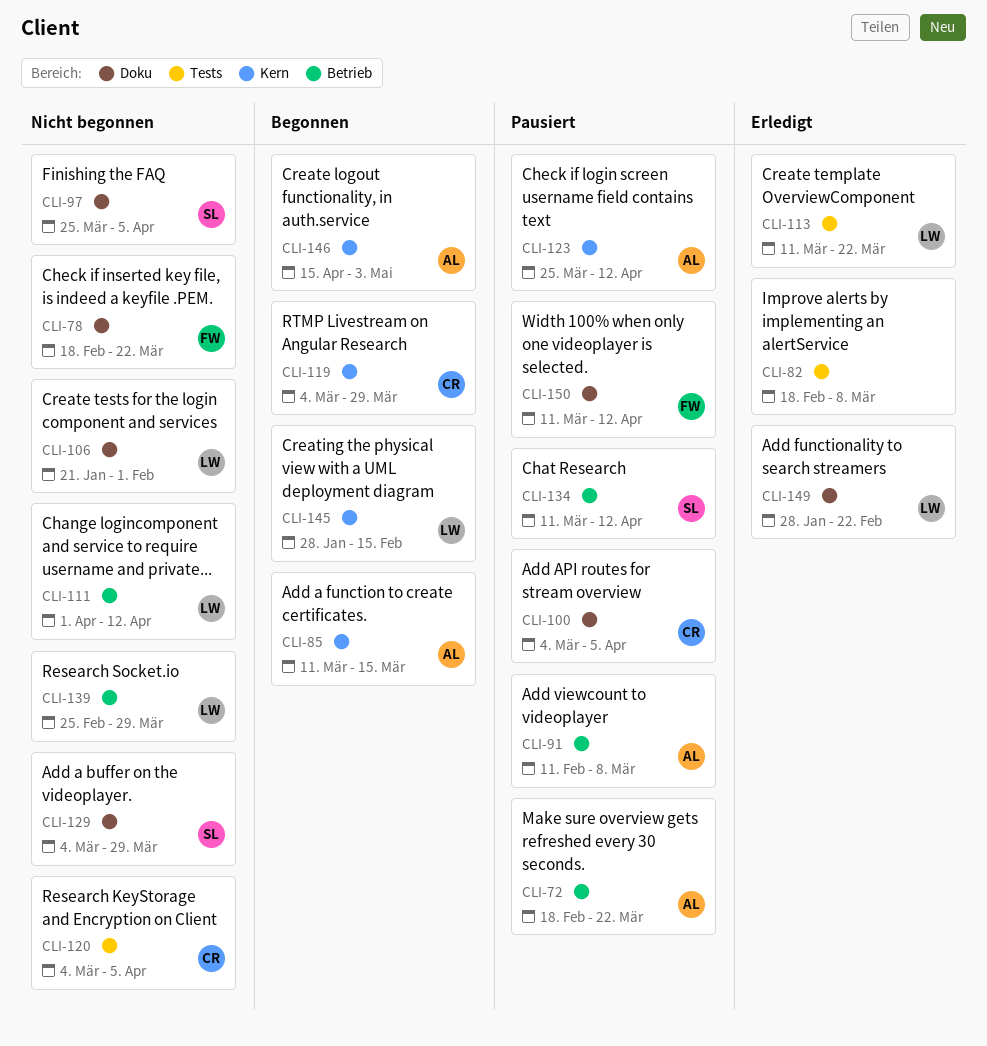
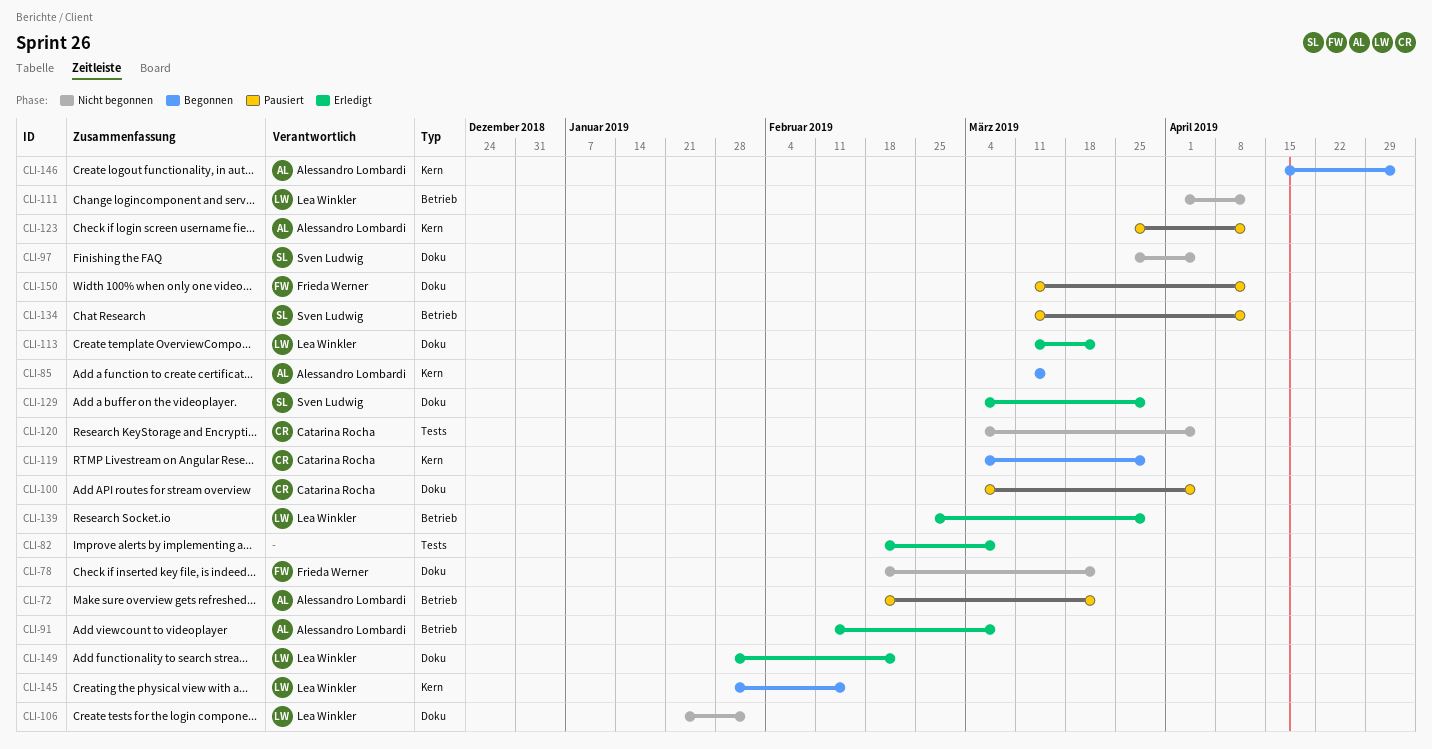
CLI-91, status: Pausiert -> Erledigt
CLI-113, label: Tests -> Doku
CLI-129, status: Nicht begonnen -> Erledigt
CLI-139, status: Nicht begonnen -> Erledigt

